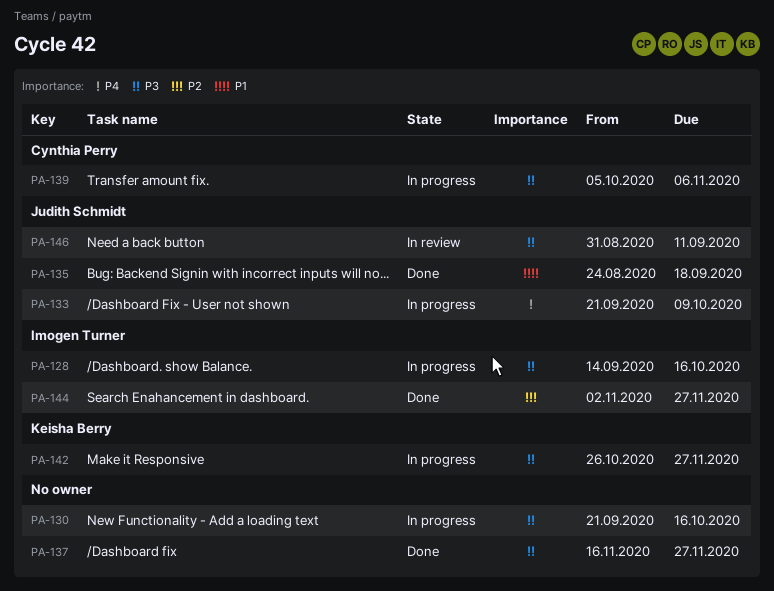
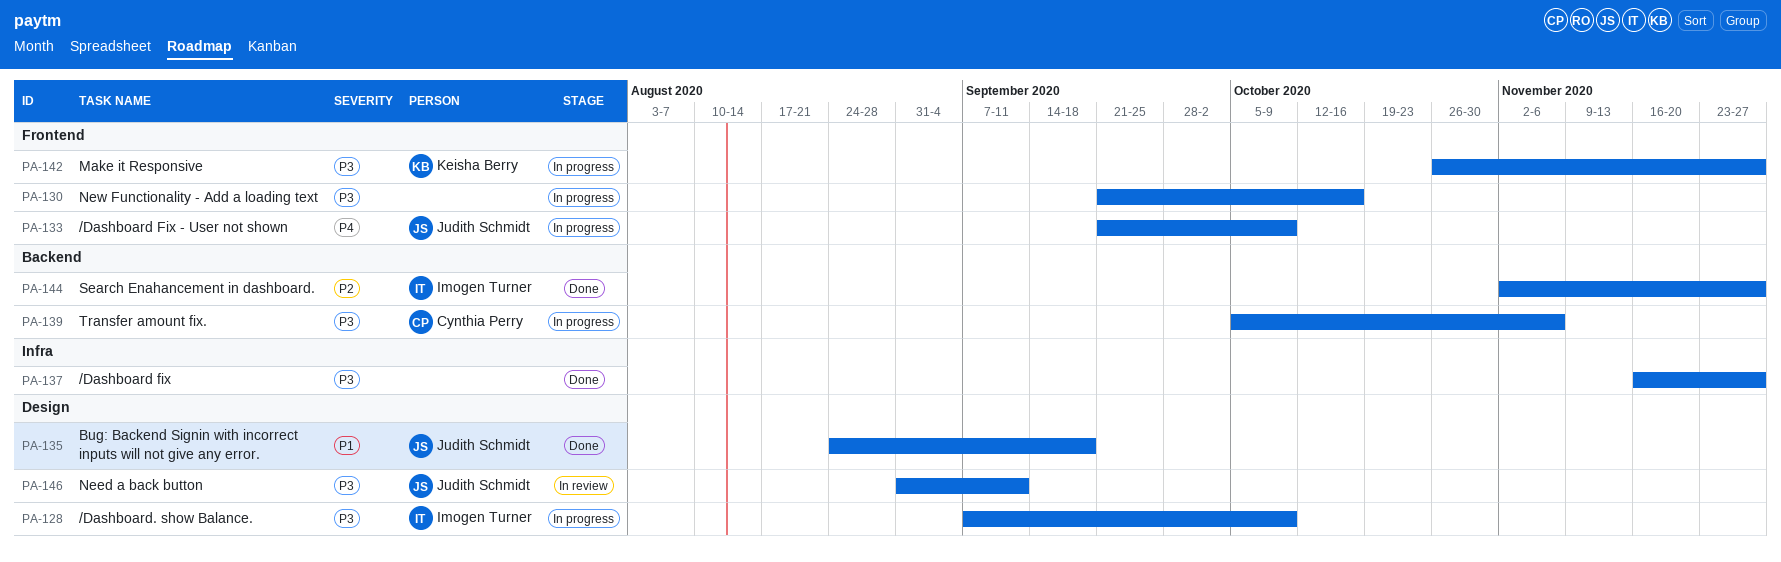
PA-128, start: Sep 14 -> Sep 7
PA-128, due: Oct 16 -> Oct 9

